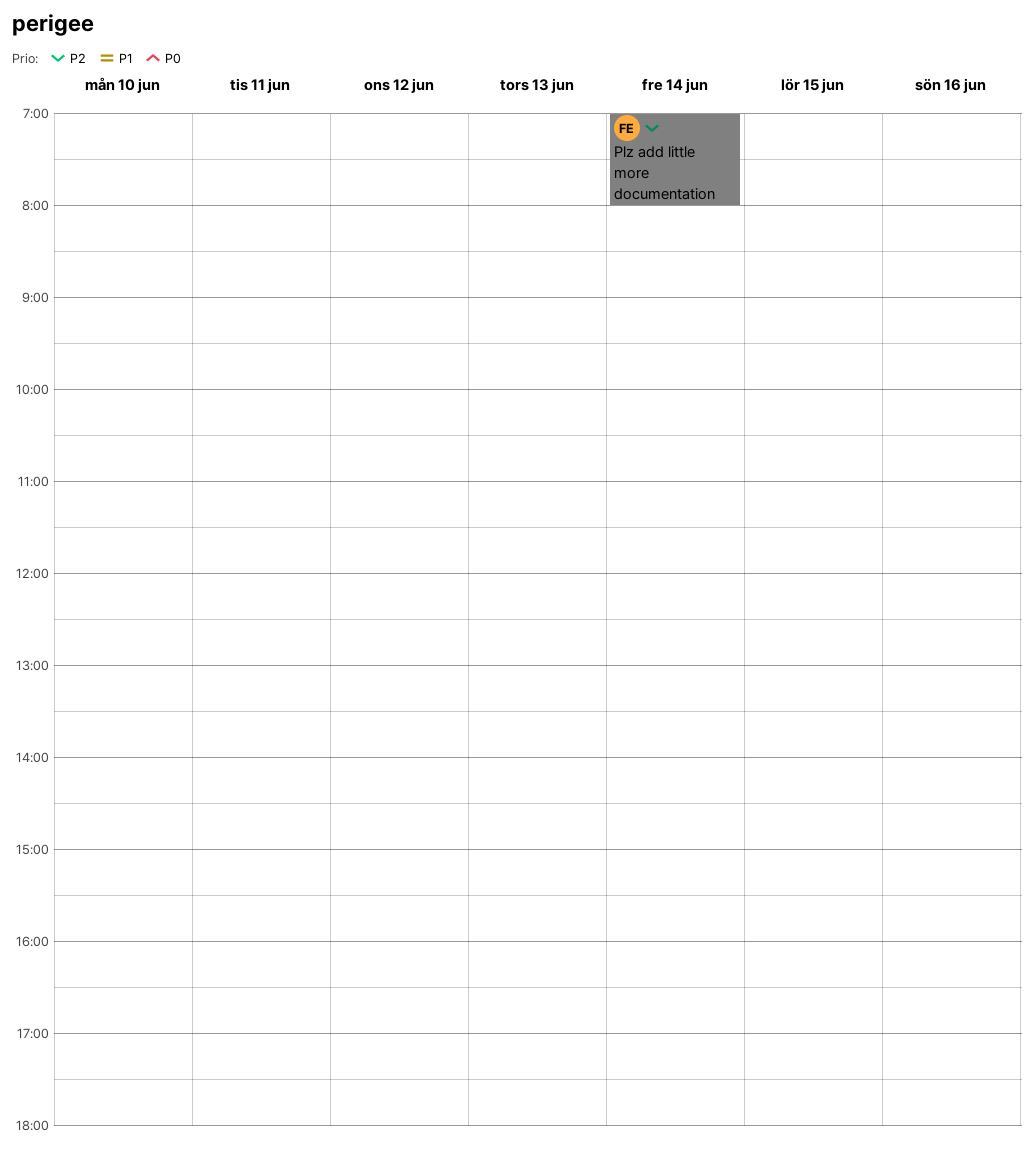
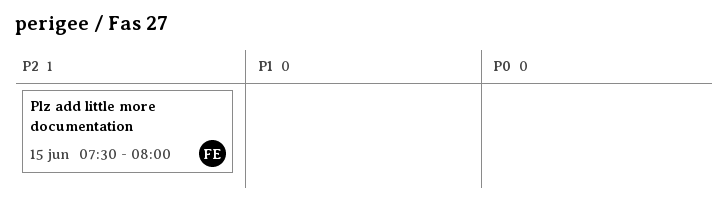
Plz add little more documentation, day: Jun 14 -> Jun 15
Plz add little more documentation, begins: 07:00 -> 07:30

